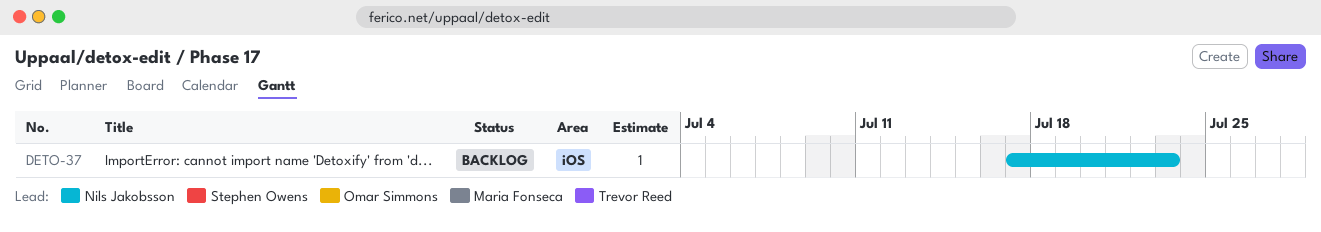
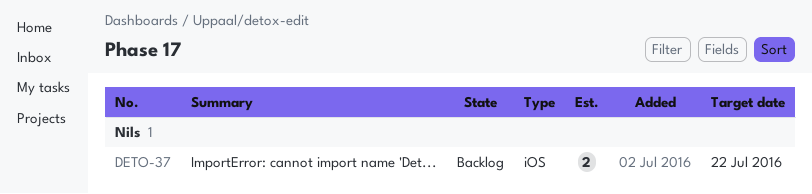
DETO-37, estimate: 1 -> 2
DETO-37, due: Jul 23 -> Jul 22

